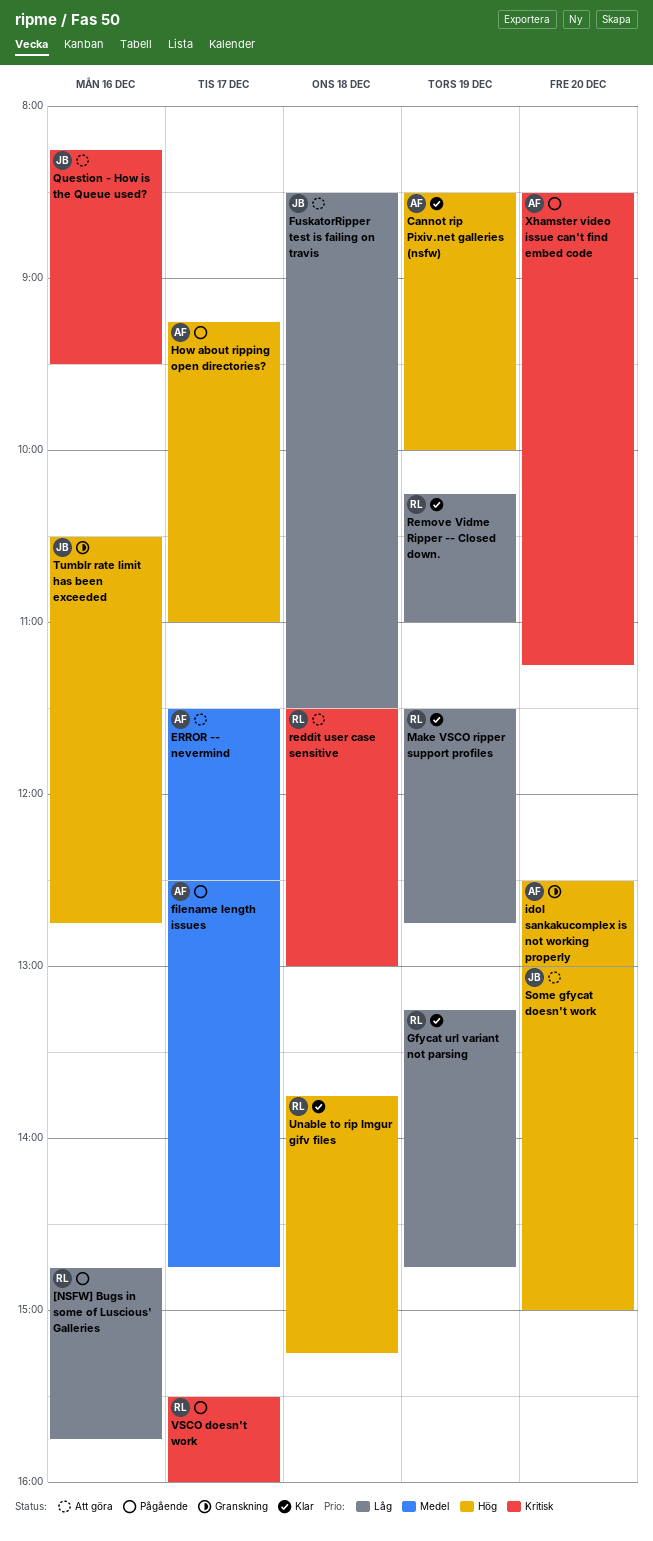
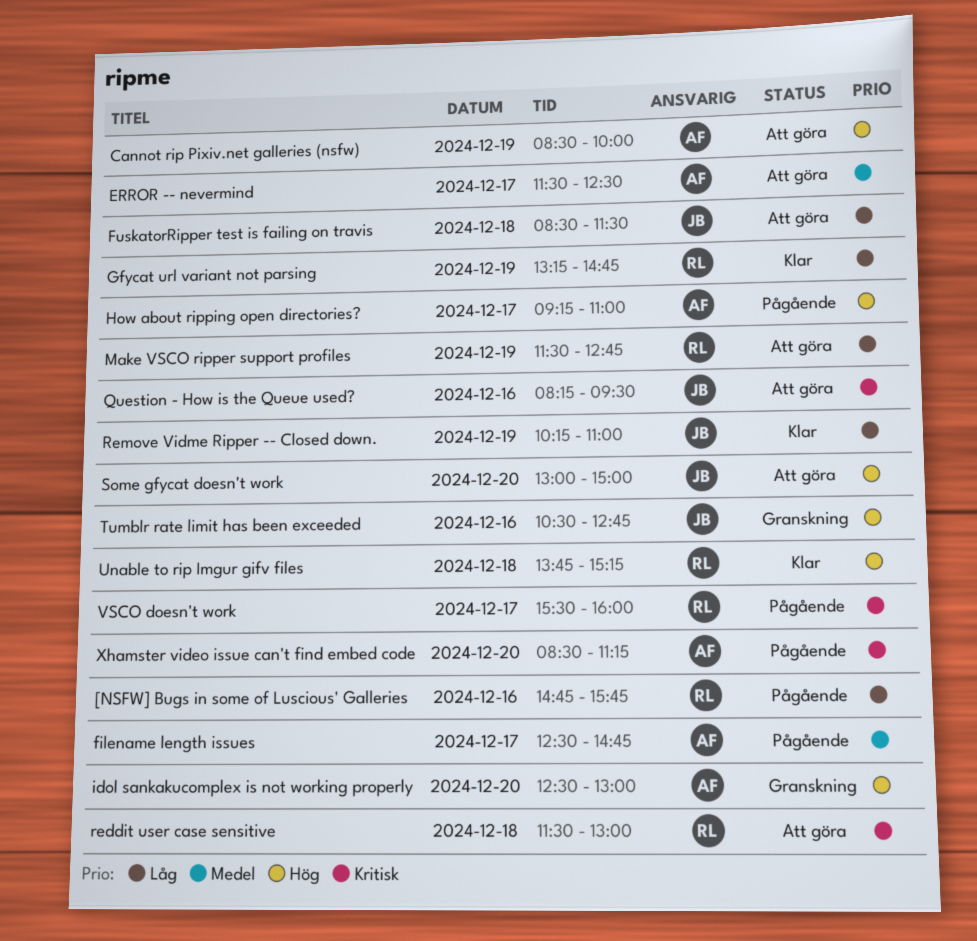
Cannot rip Pixiv.net galleries (nsfw), status: Klar -> Att göra
Make VSCO ripper support profiles, status: Klar -> Att göra
Remove Vidme Ripper -- Closed down., owner: RL -> JB

